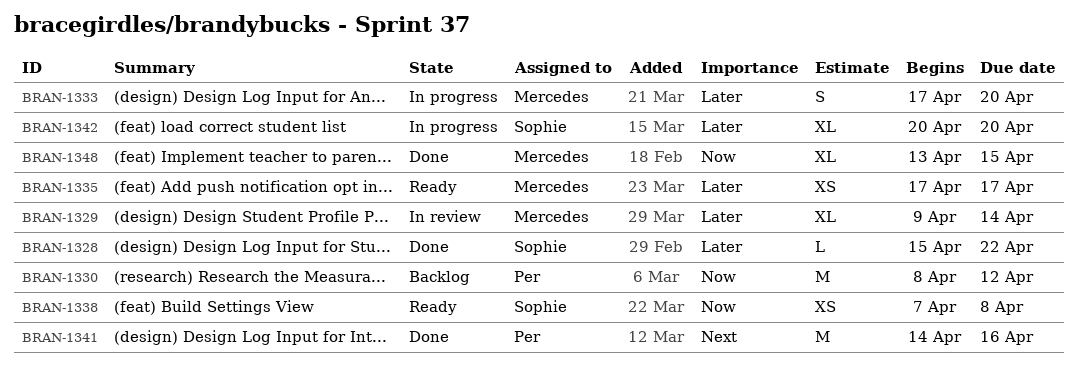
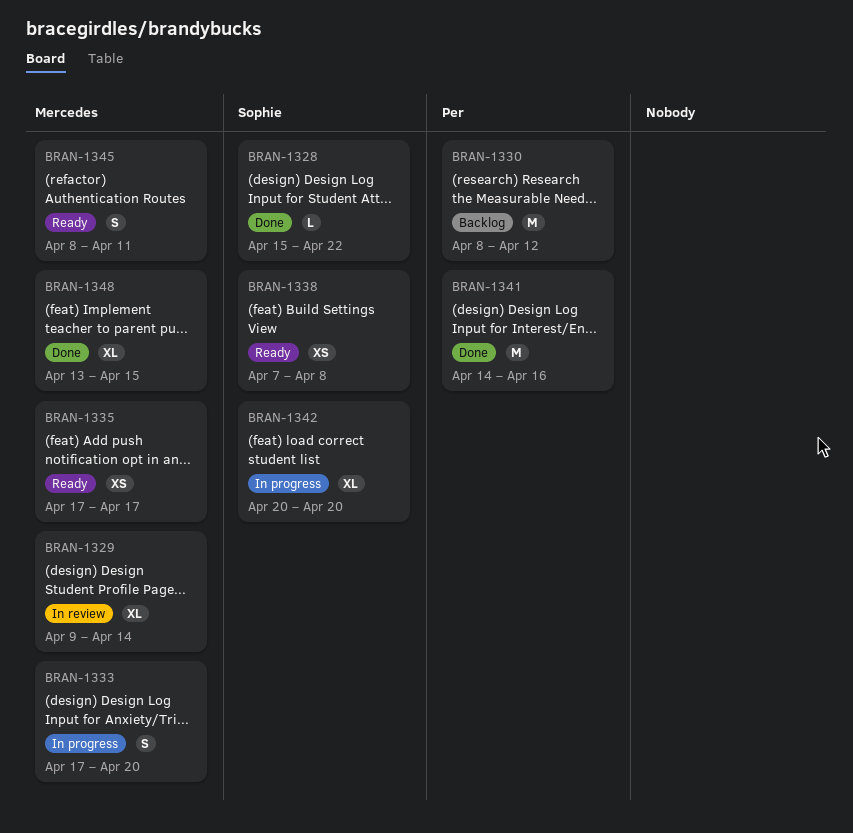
BRAN-1345: none -> present

